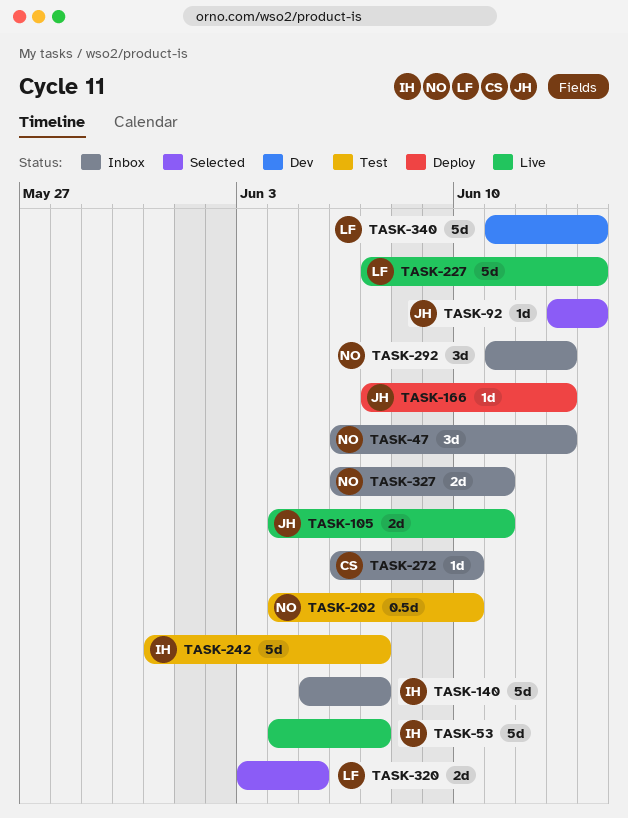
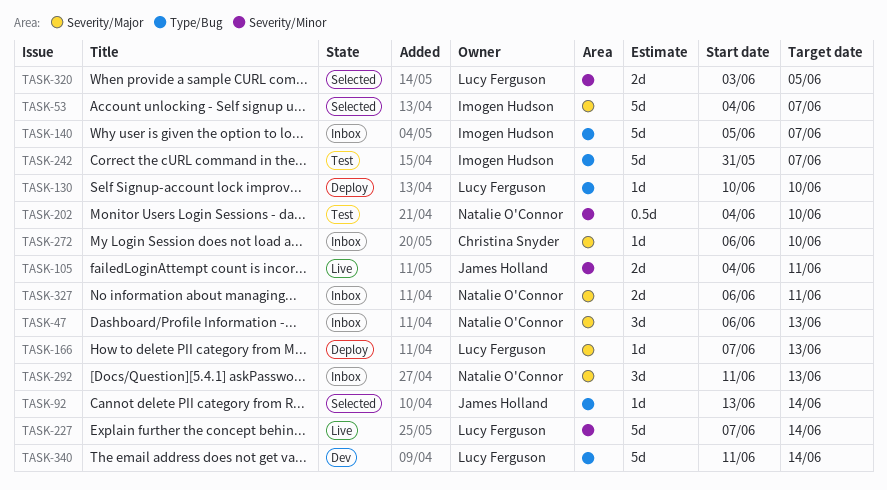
TASK-53, status: Live -> Selected
TASK-130: none -> present
TASK-166, owner: James Holland -> Lucy Ferguson

